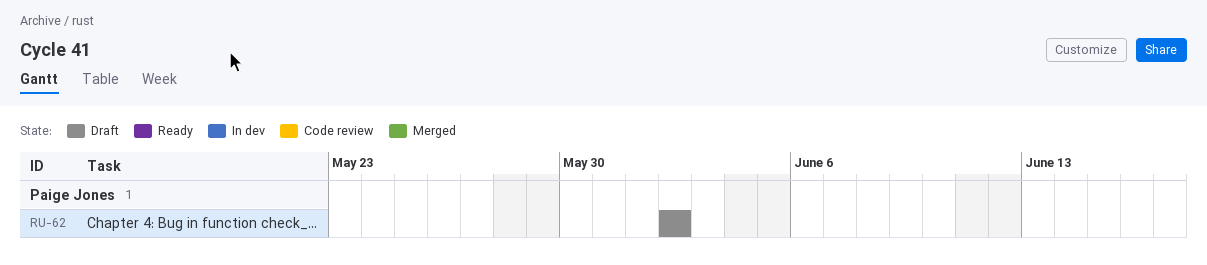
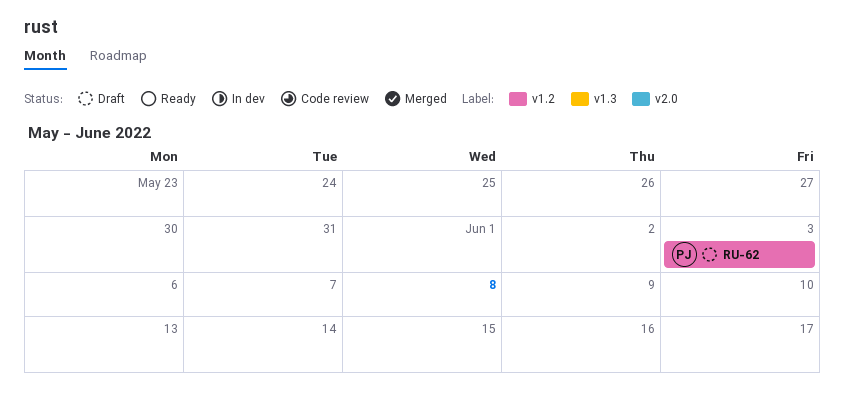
RU-62, start: Jun 2 -> Jun 3
RU-62, due: Jun 2 -> Jun 3

